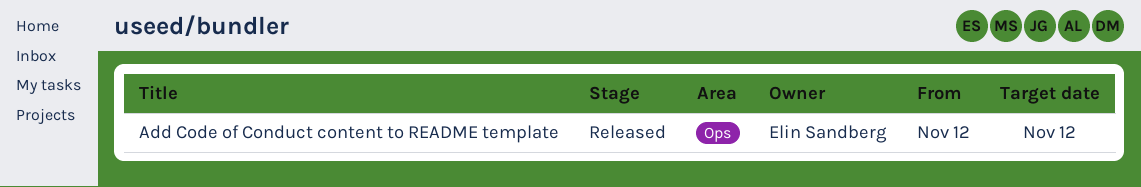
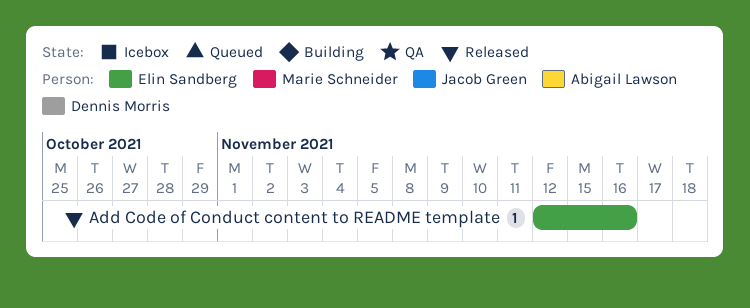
Add Code of Conduct content to README template, due: Nov 12 -> Nov 16

